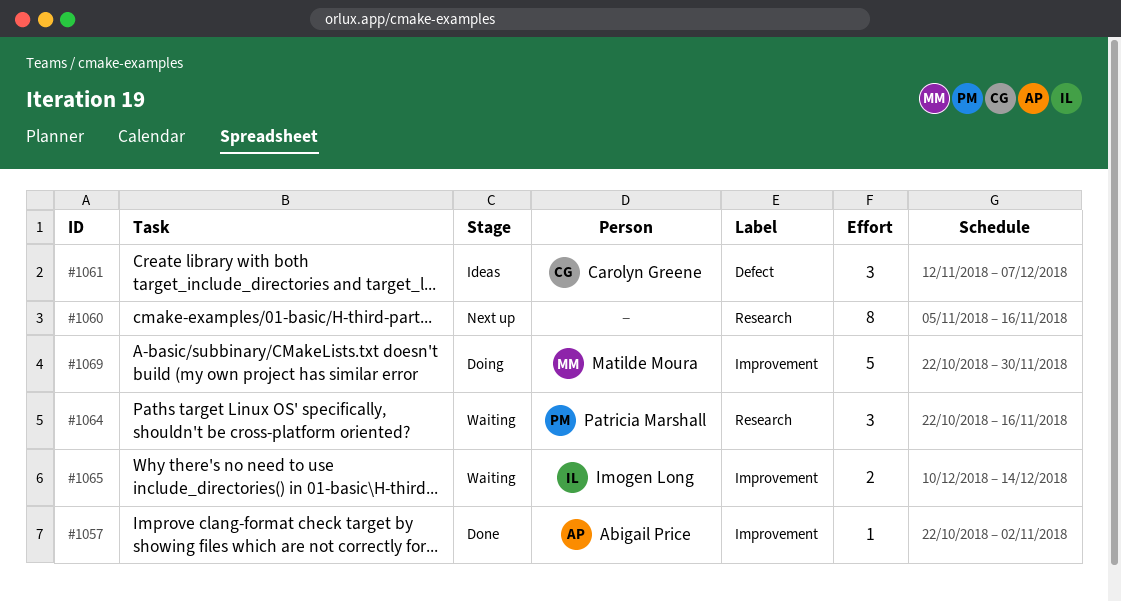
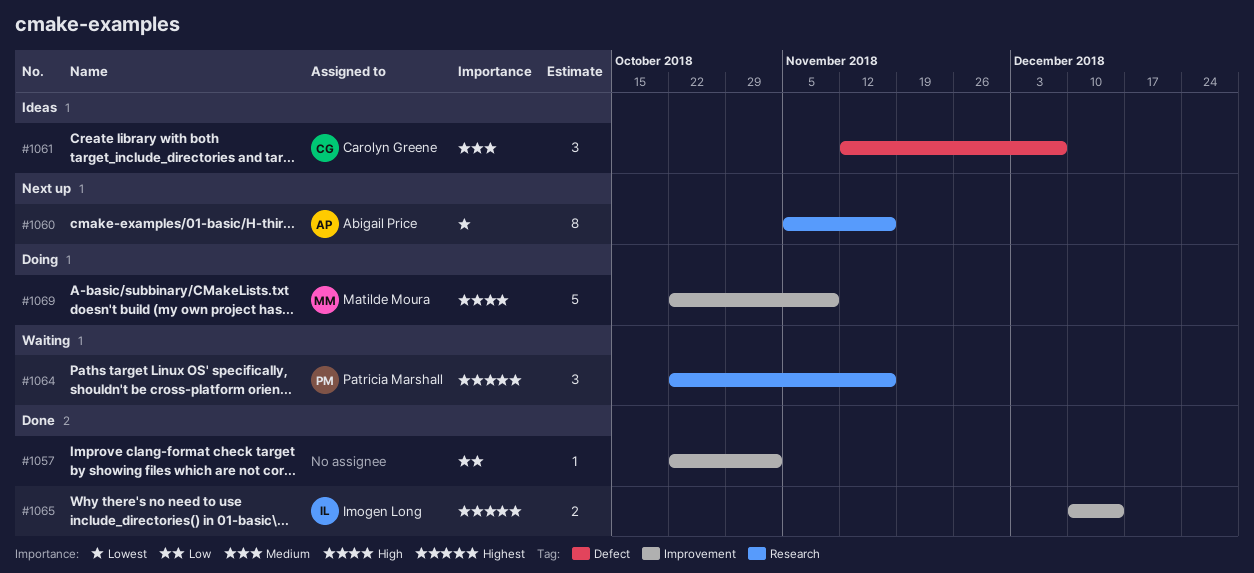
#1057, owner: Abigail Price -> none
#1060, owner: none -> Abigail Price
#1065, status: Waiting -> Done
#1069, due: Nov 30 -> Nov 9

